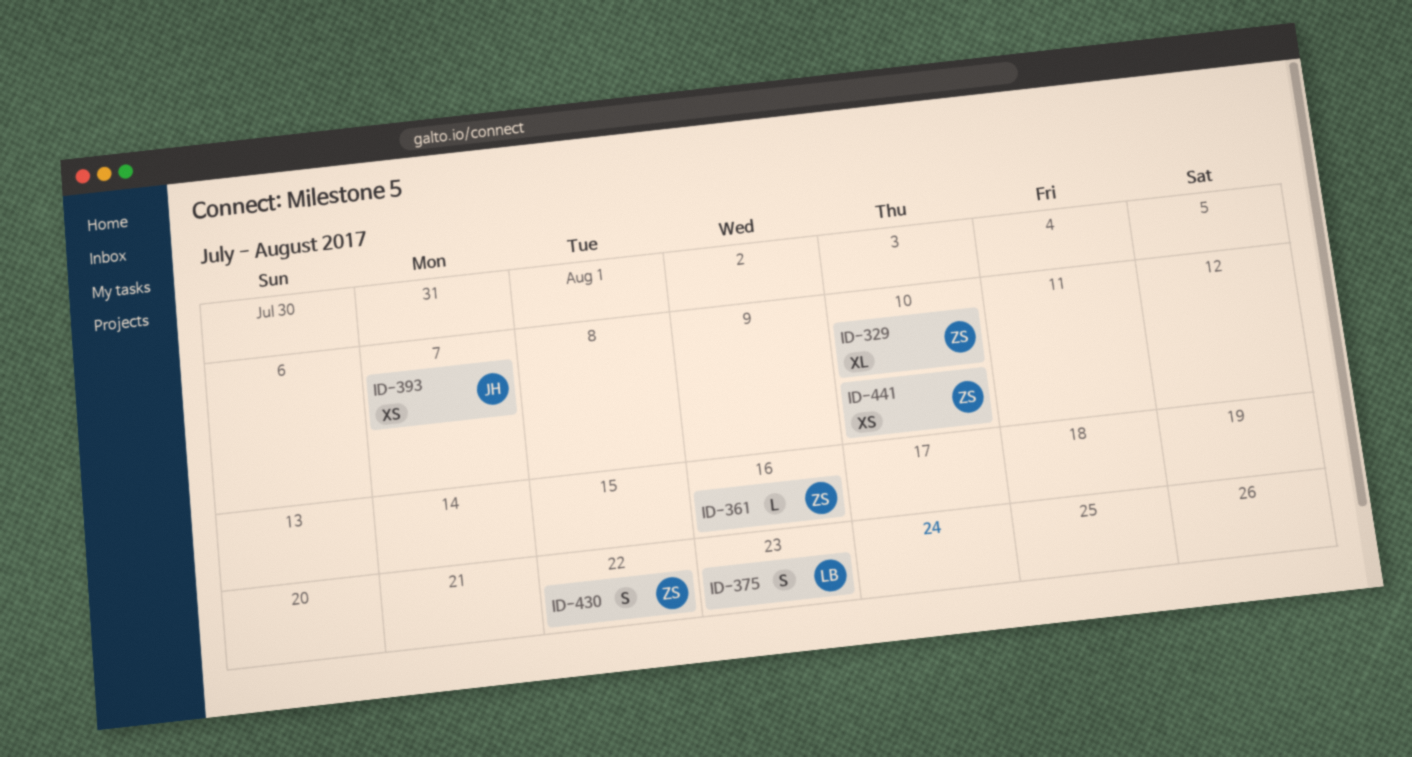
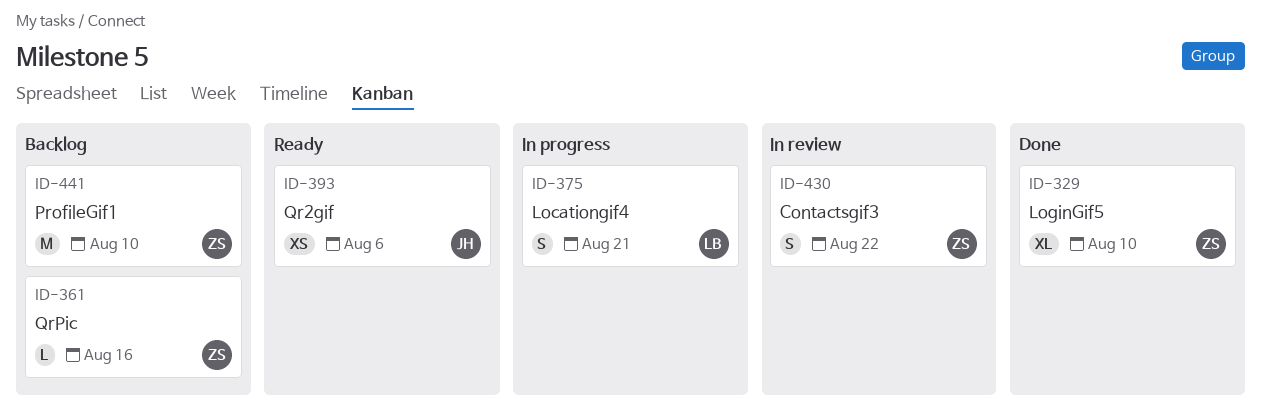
ID-375, due: Aug 23 -> Aug 21
ID-393, due: Aug 7 -> Aug 6
ID-441, estimate: XS -> M

